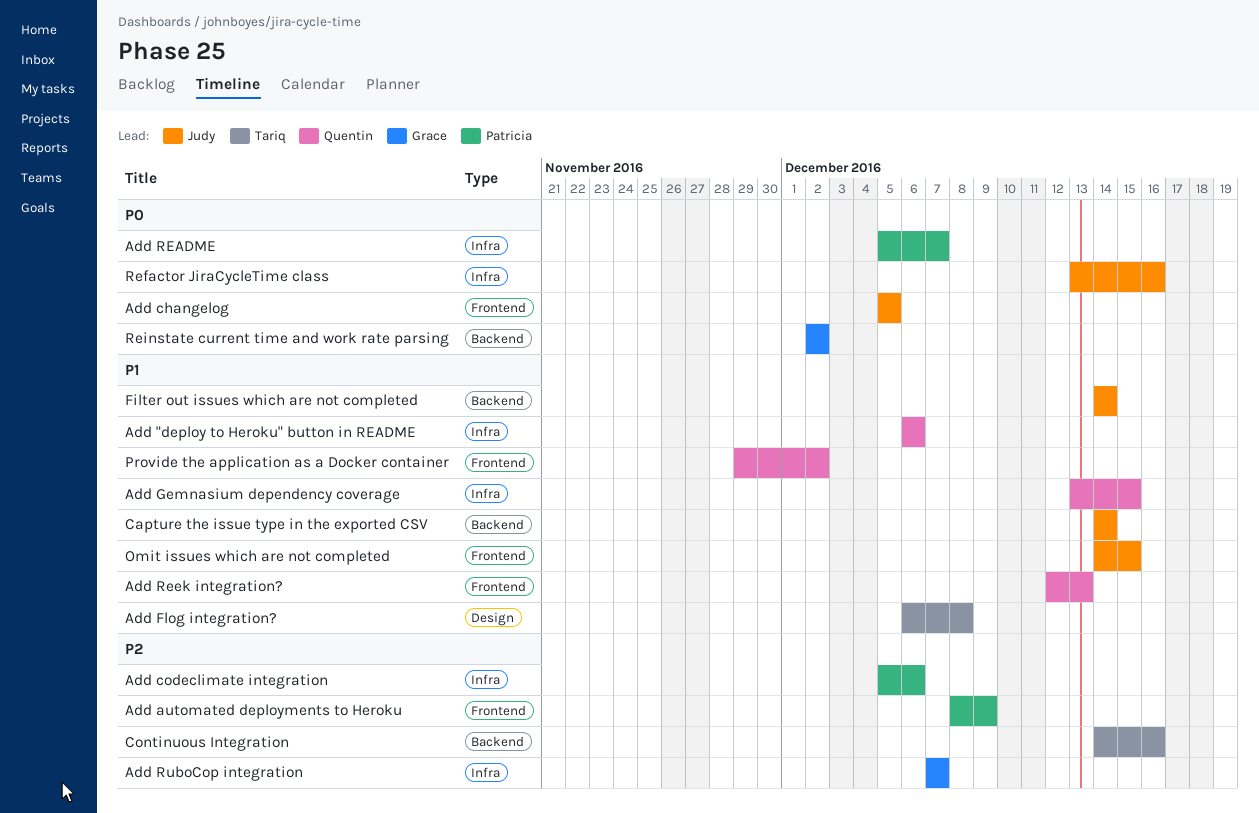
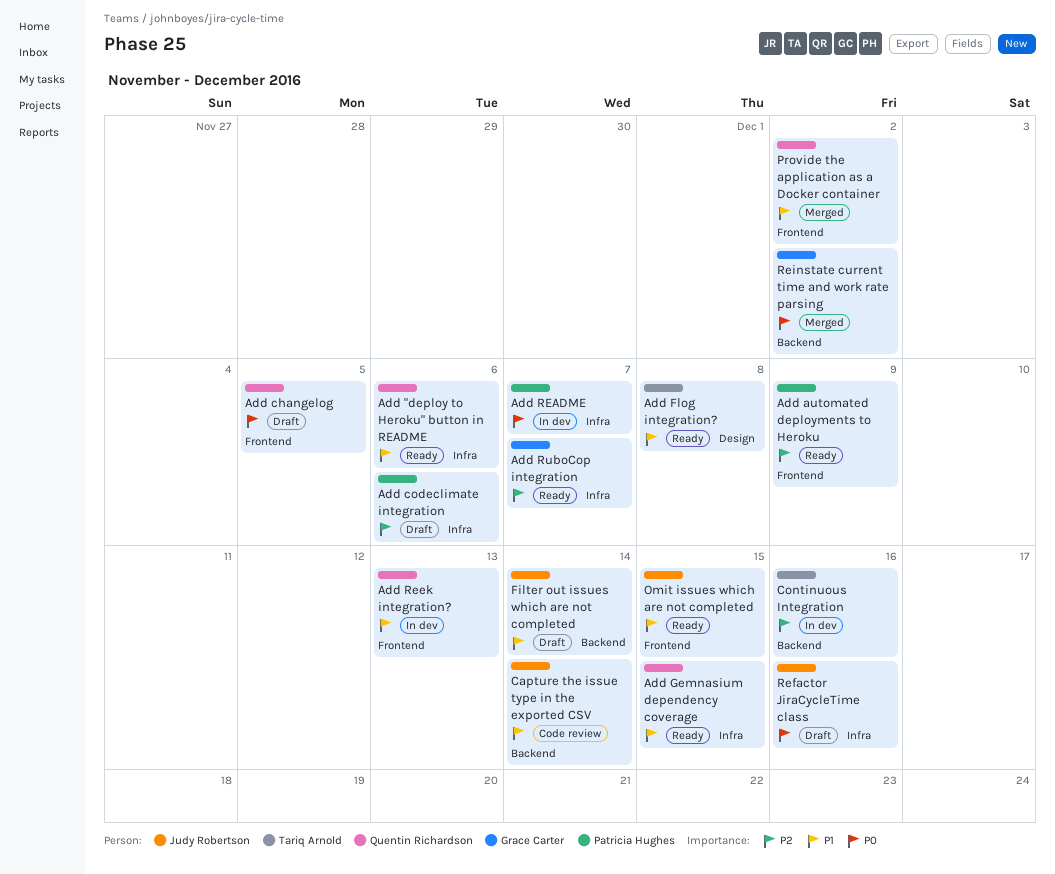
Add changelog, owner: Judy Robertson -> Quentin Richardson

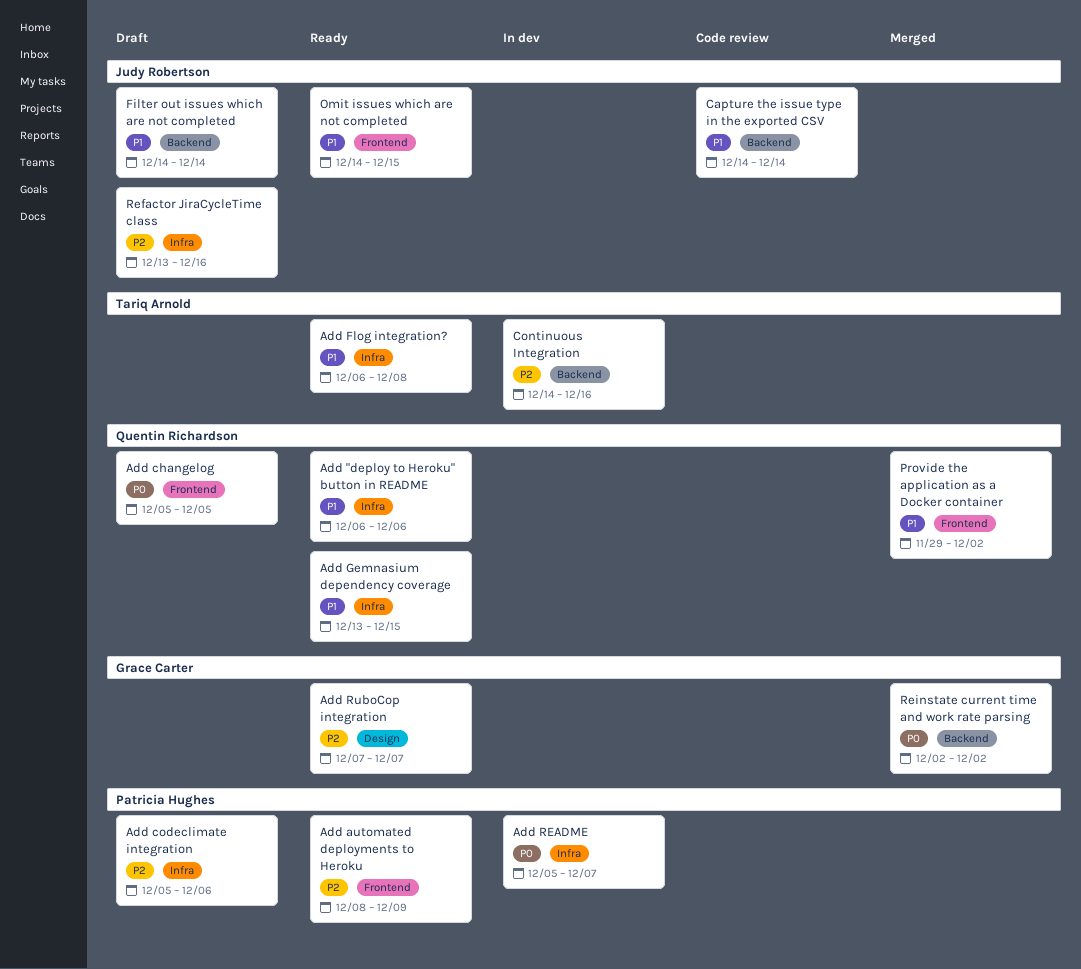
Add Flog integration?, label: Design -> Infra
Add Reek integration?: present -> none
Add RuboCop integration, label: Infra -> Design
Refactor JiraCycleTime class, priority: P0 -> P2

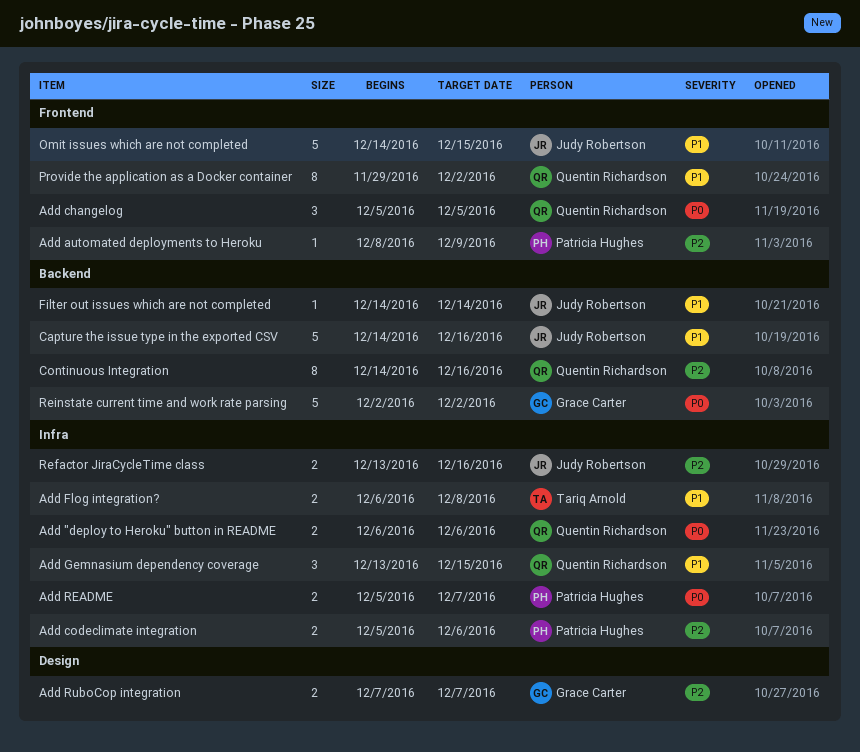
Add "deploy to Heroku" button in README, priority: P1 -> P0
Capture the issue type in the exported CSV, due: Dec 14 -> Dec 16
Continuous Integration, owner: Tariq Arnold -> Quentin Richardson

